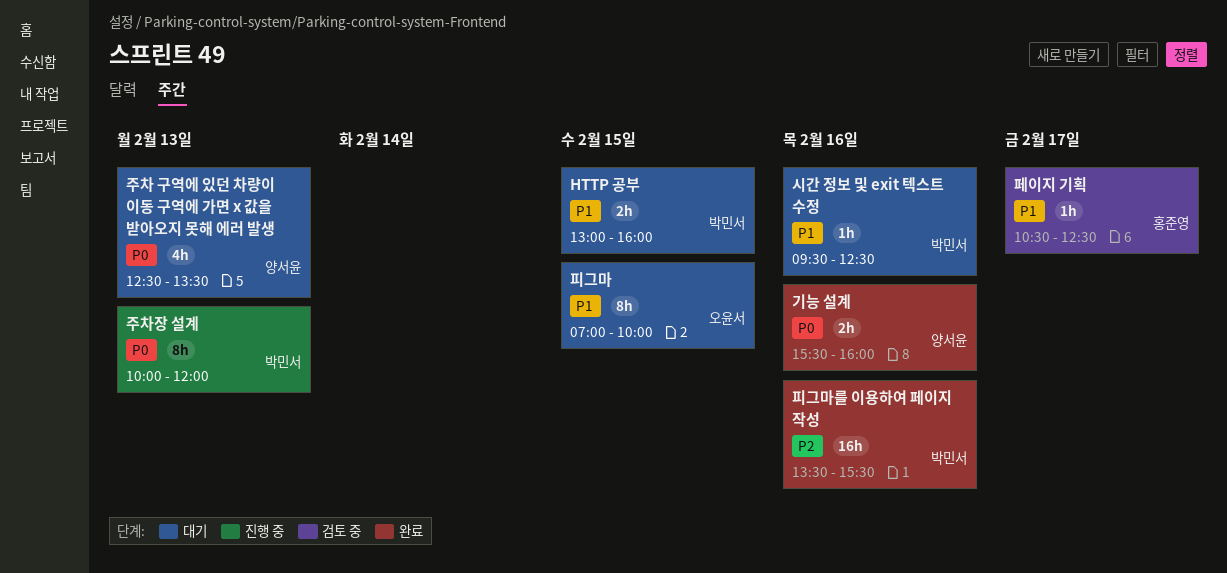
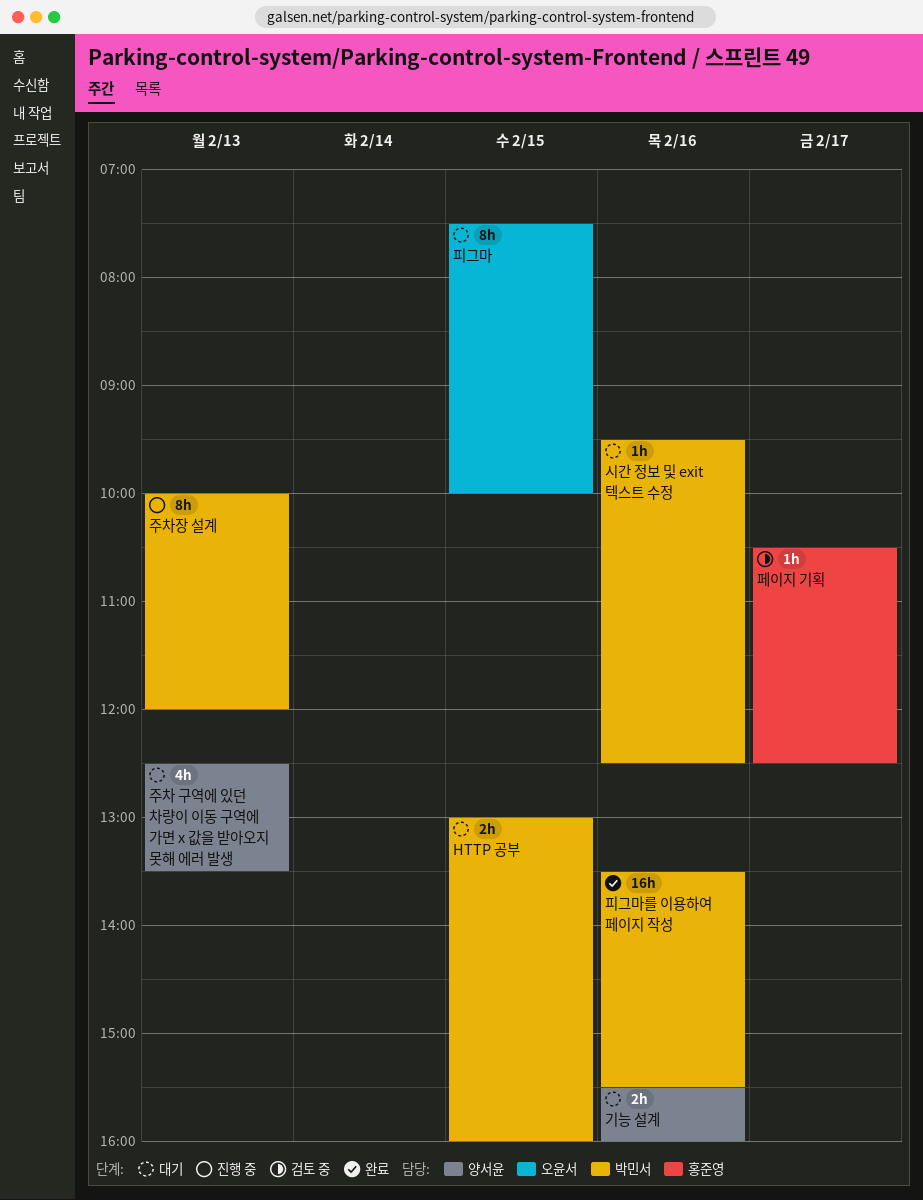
기능 설계, status: 완료 -> 대기
피그마, begins: 07:00 -> 07:30

